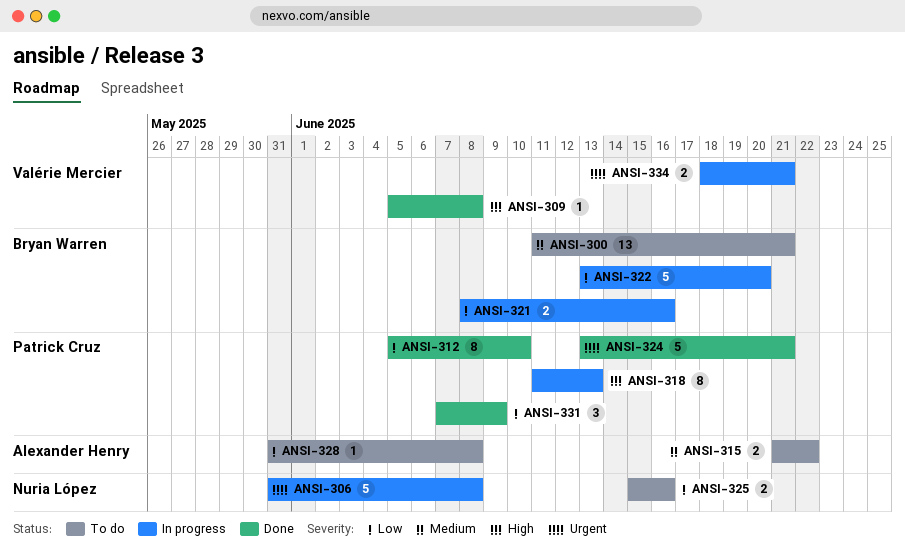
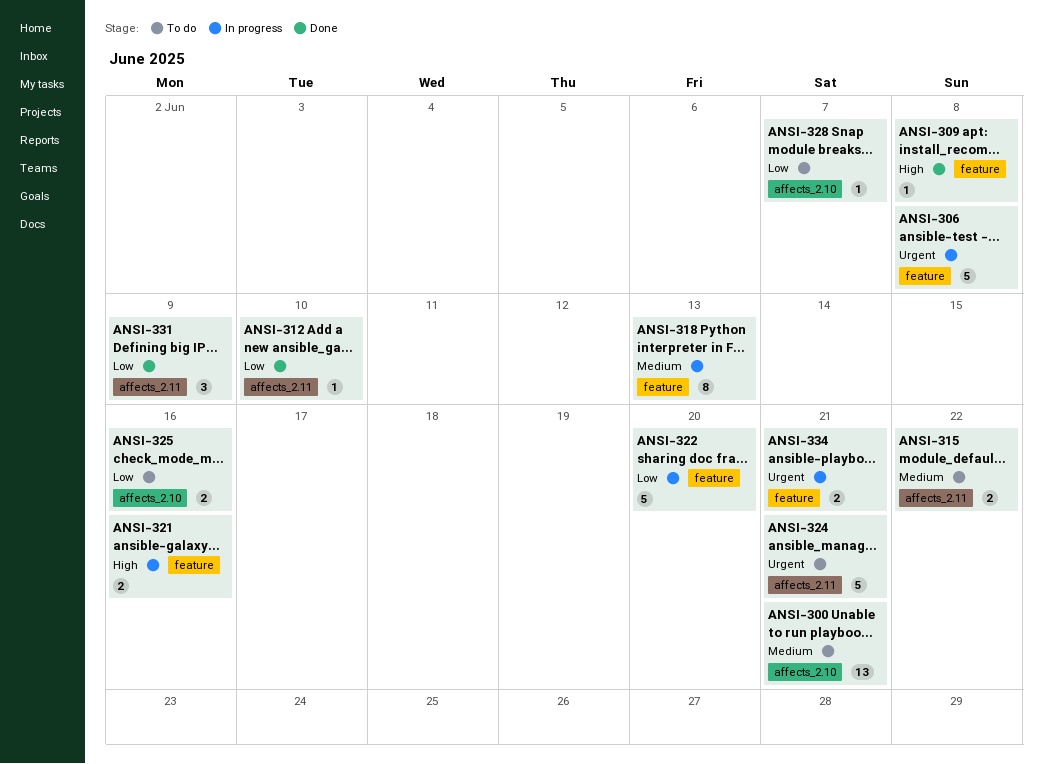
ANSI-312, estimate: 8 -> 1
ANSI-318, priority: High -> Medium
ANSI-321, priority: Low -> High
ANSI-324, status: Done -> To do
ANSI-328, due: Jun 8 -> Jun 7

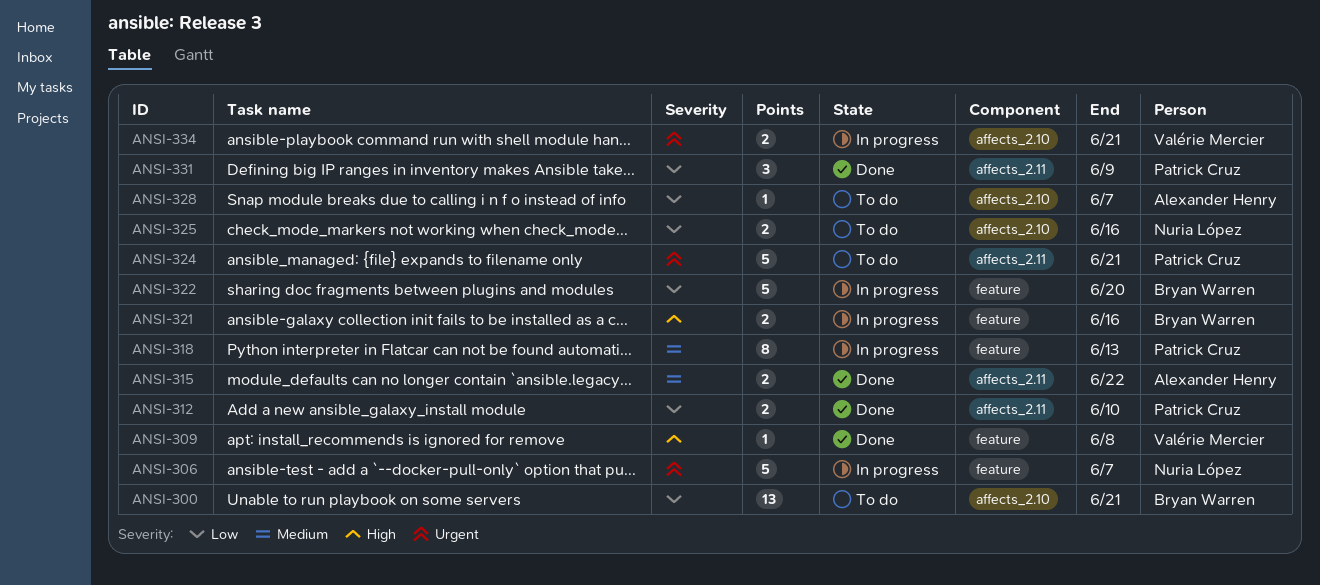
ANSI-300, priority: Medium -> Low
ANSI-306, due: Jun 8 -> Jun 7
ANSI-312, estimate: 1 -> 2
ANSI-315, status: To do -> Done
ANSI-334, label: feature -> affects_2.10

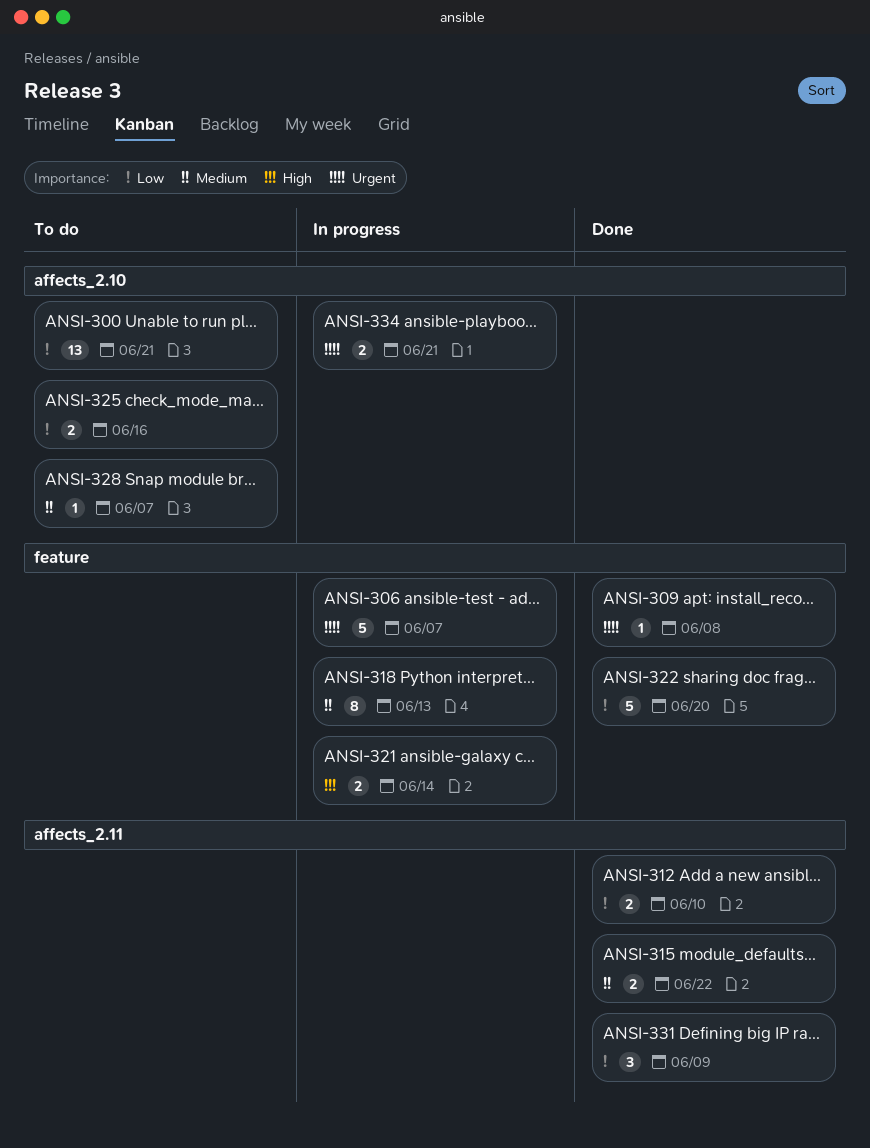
ANSI-309, priority: High -> Urgent
ANSI-321, due: Jun 16 -> Jun 14
ANSI-322, status: In progress -> Done
ANSI-324: present -> none
ANSI-328, priority: Low -> Medium

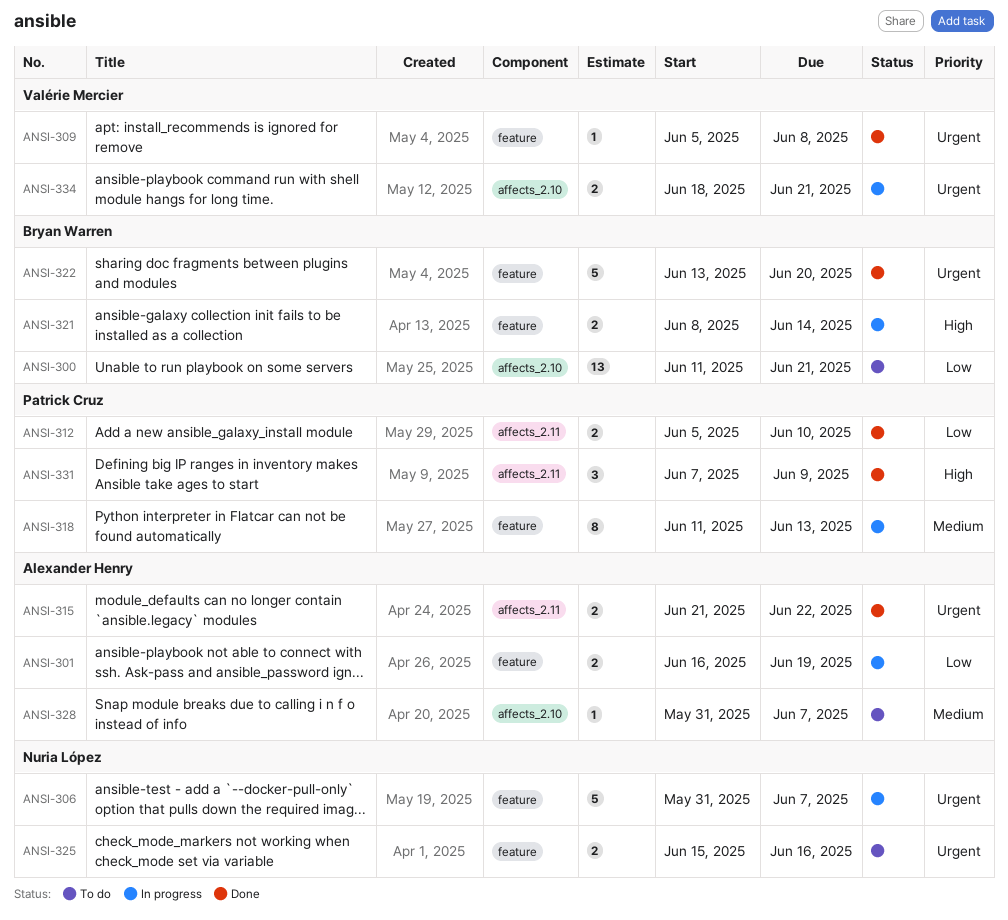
ANSI-301: none -> present
ANSI-315, priority: Medium -> Urgent
ANSI-322, priority: Low -> Urgent
ANSI-325, priority: Low -> Urgent
ANSI-325, label: affects_2.10 -> feature
ANSI-331, priority: Low -> High

